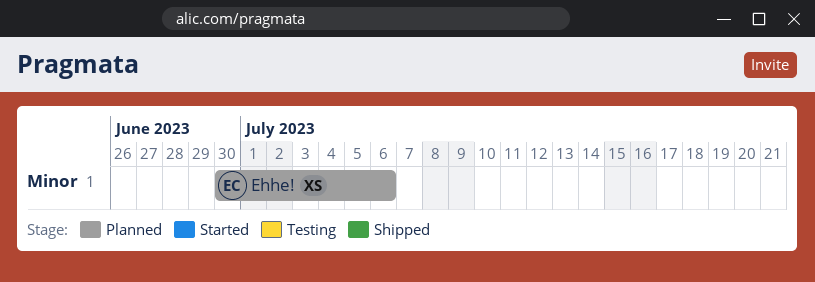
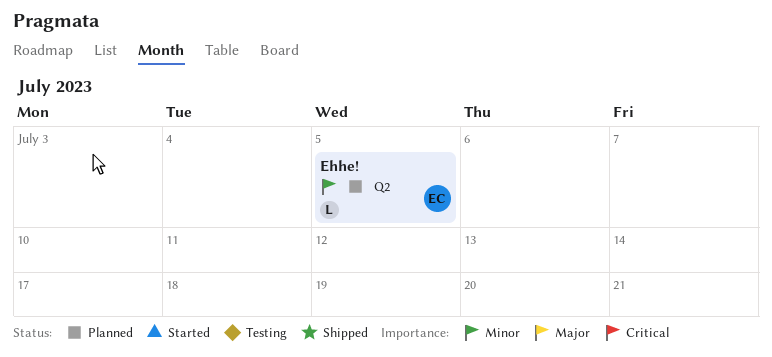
Ehhe!, estimate: XS -> L
Ehhe!, due: Jul 6 -> Jul 5

